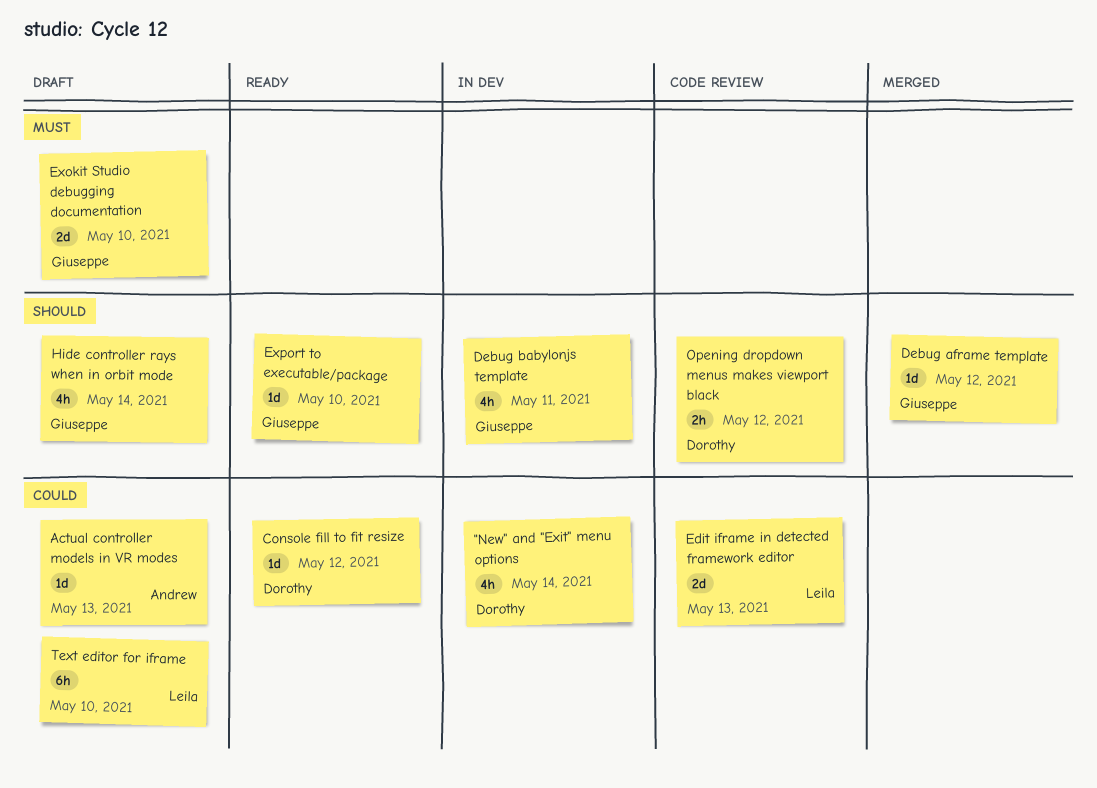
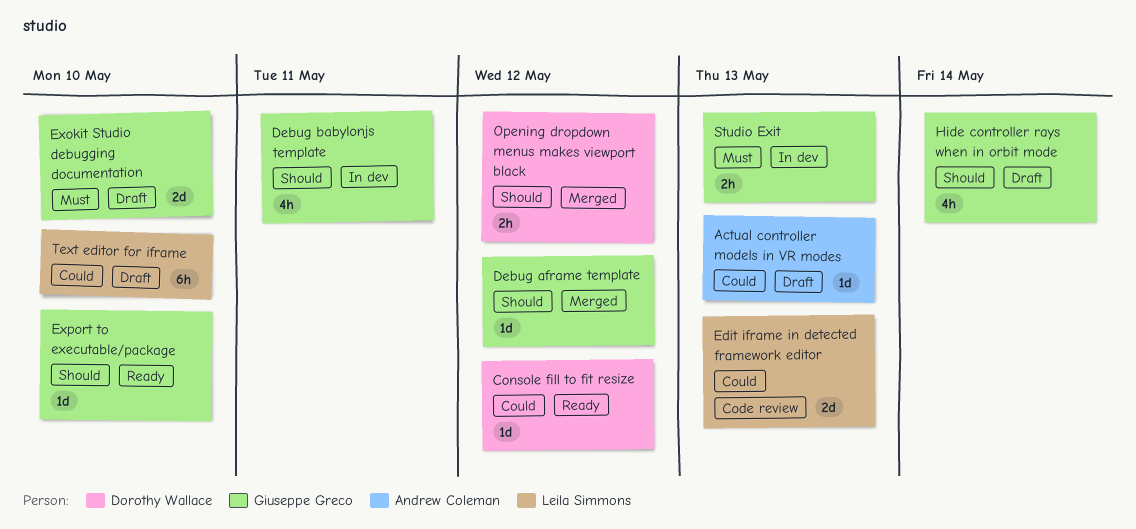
"New" and "Exit" menu options: present -> none
Opening dropdown menus makes viewport black, status: Code review -> Merged
Studio Exit: none -> present

